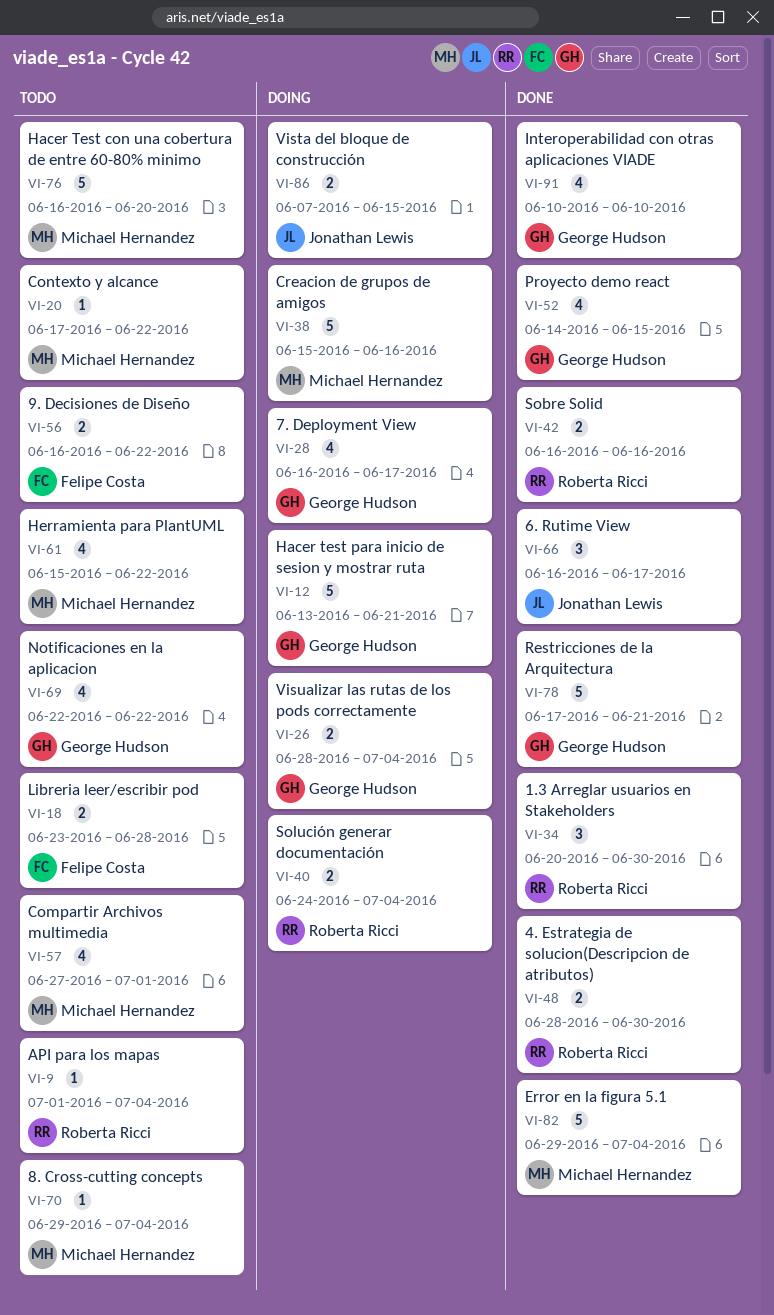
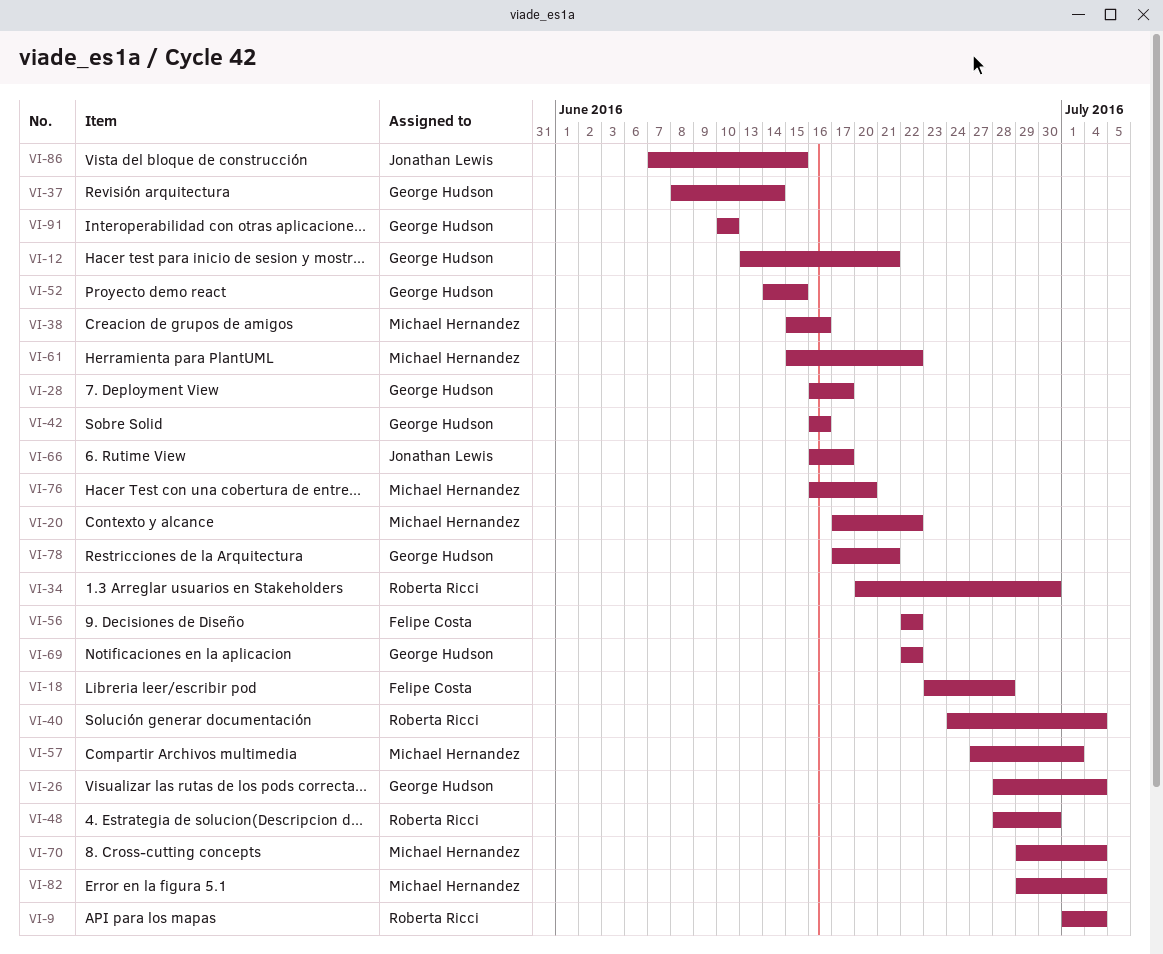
VI-37: none -> present
VI-42, owner: Roberta Ricci -> George Hudson
VI-56, start: Jun 16 -> Jun 22

